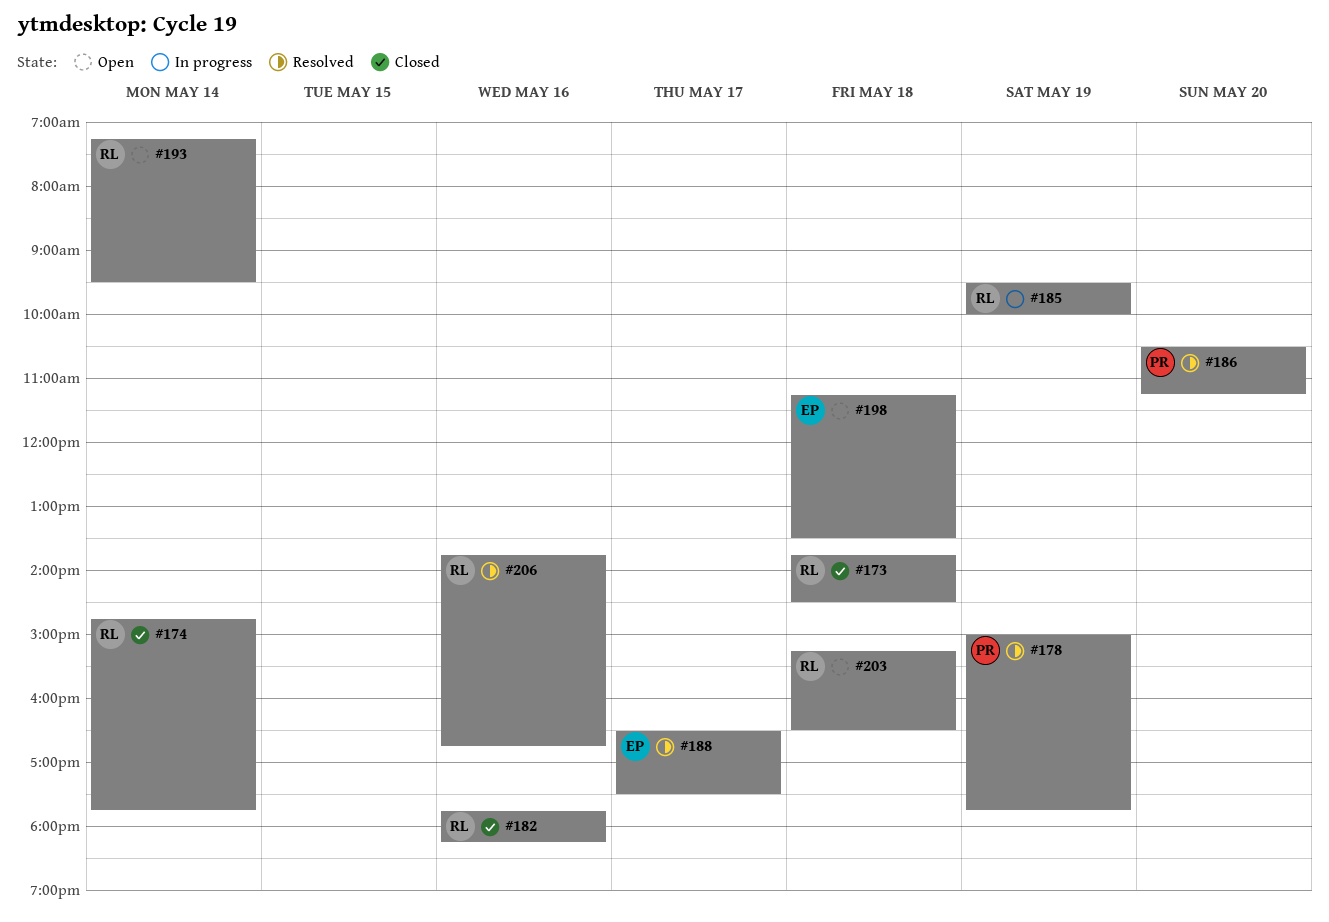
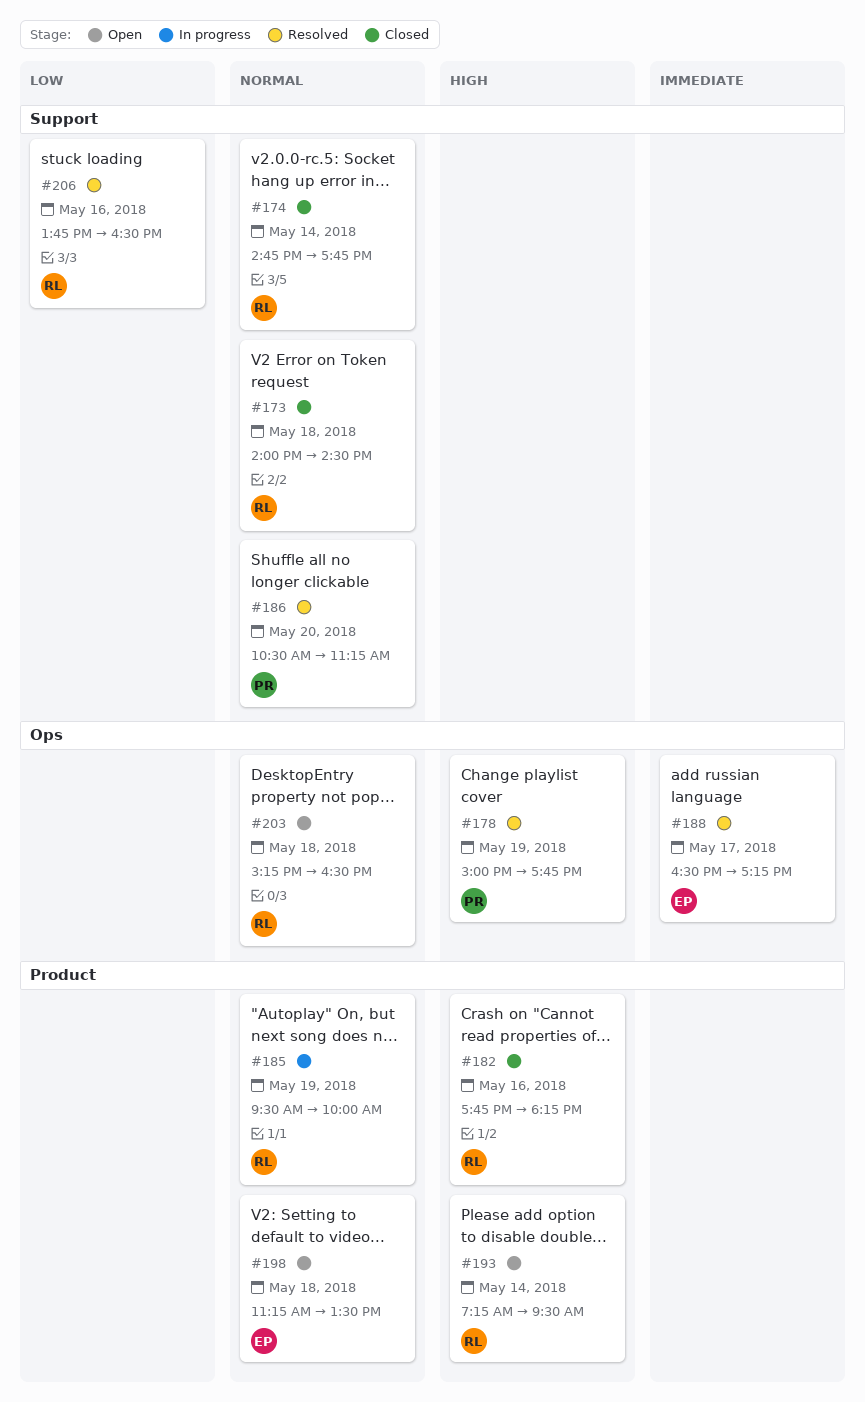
#173, begins: 13:45 -> 14:00
#188, ends: 17:30 -> 17:15
#206, ends: 16:45 -> 16:30

